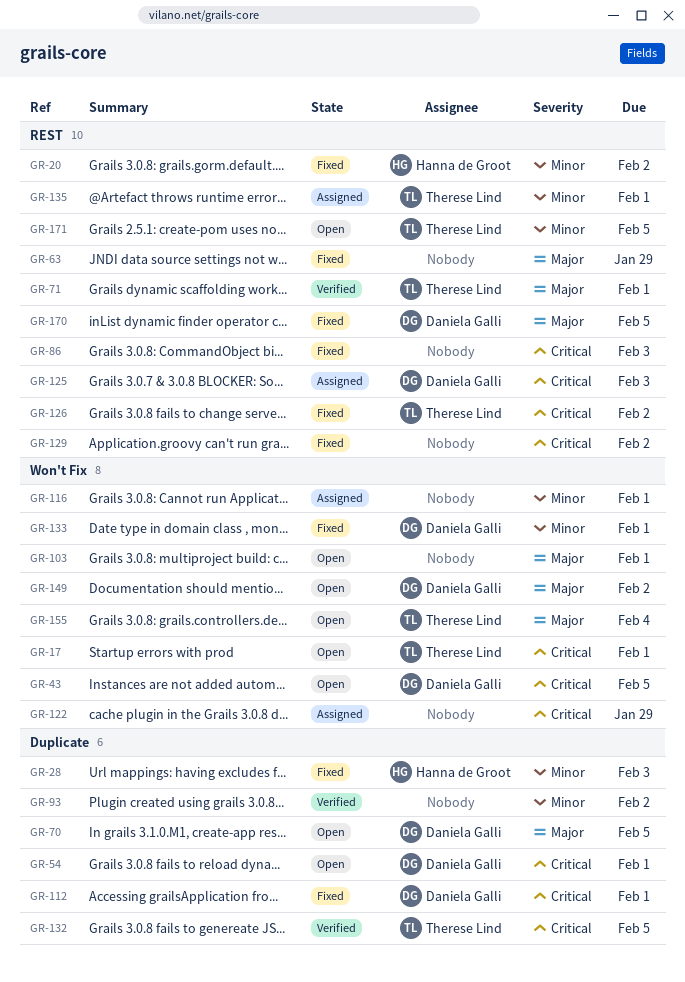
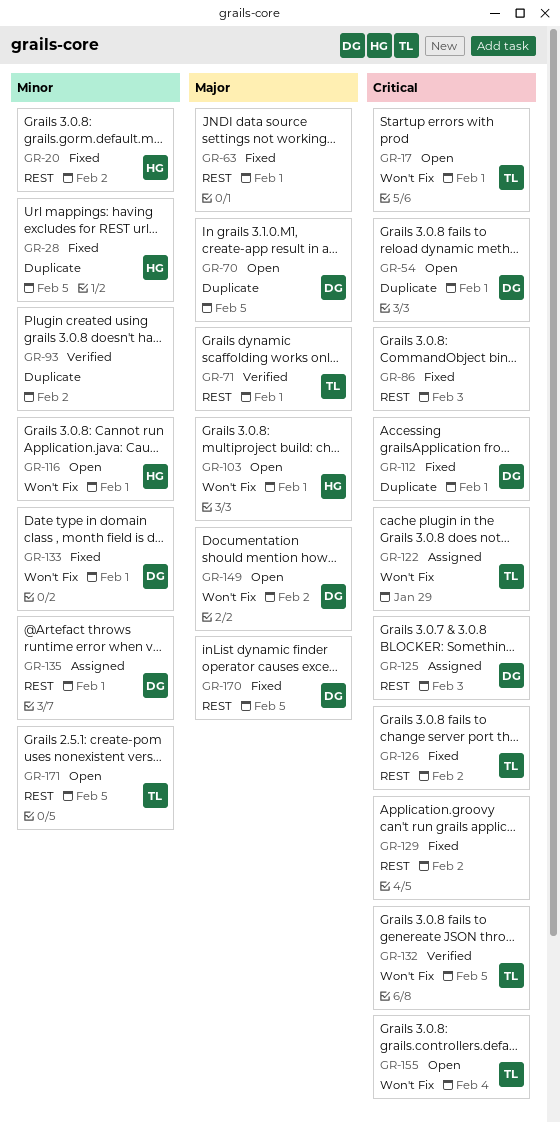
GR-28, due: Feb 3 -> Feb 5
GR-43: present -> none
GR-63, due: Jan 29 -> Feb 1
GR-103, owner: none -> Hanna de Groot
GR-116, status: Assigned -> Open
GR-116, owner: none -> Hanna de Groot
GR-122, owner: none -> Therese Lind
GR-132, label: Duplicate -> Won't Fix
GR-135, owner: Therese Lind -> Daniela Galli
GR-155, priority: Major -> Critical

